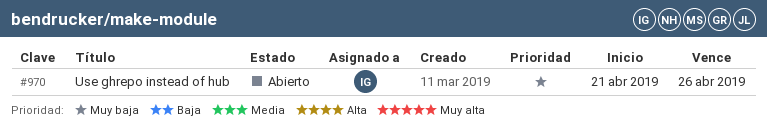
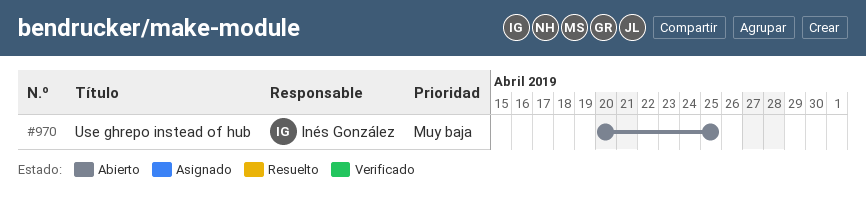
#970, start: Apr 21 -> Apr 20
#970, due: Apr 26 -> Apr 25

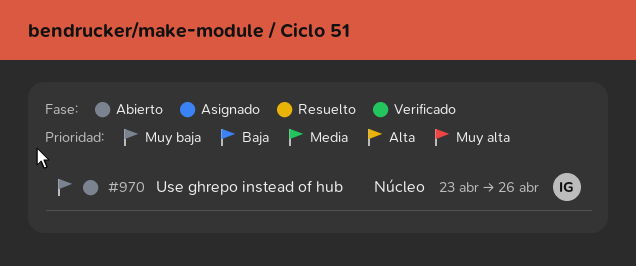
#970, start: Apr 20 -> Apr 23
#970, due: Apr 25 -> Apr 26

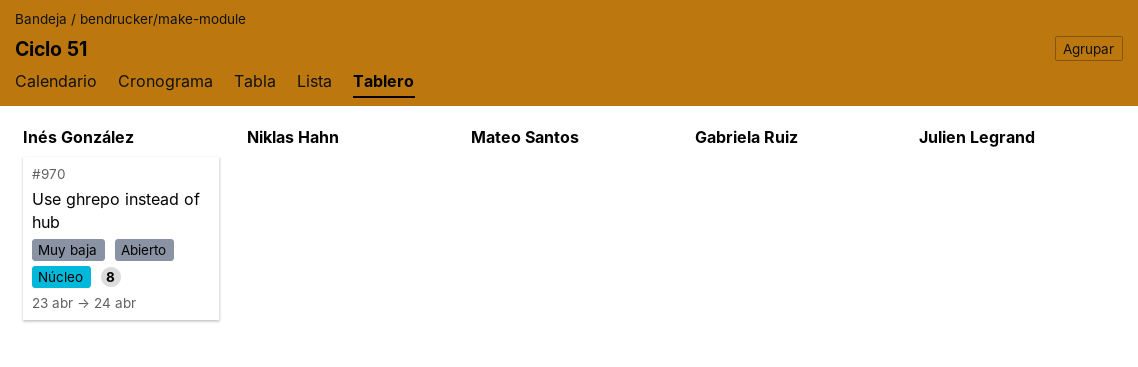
#970, due: Apr 26 -> Apr 24

